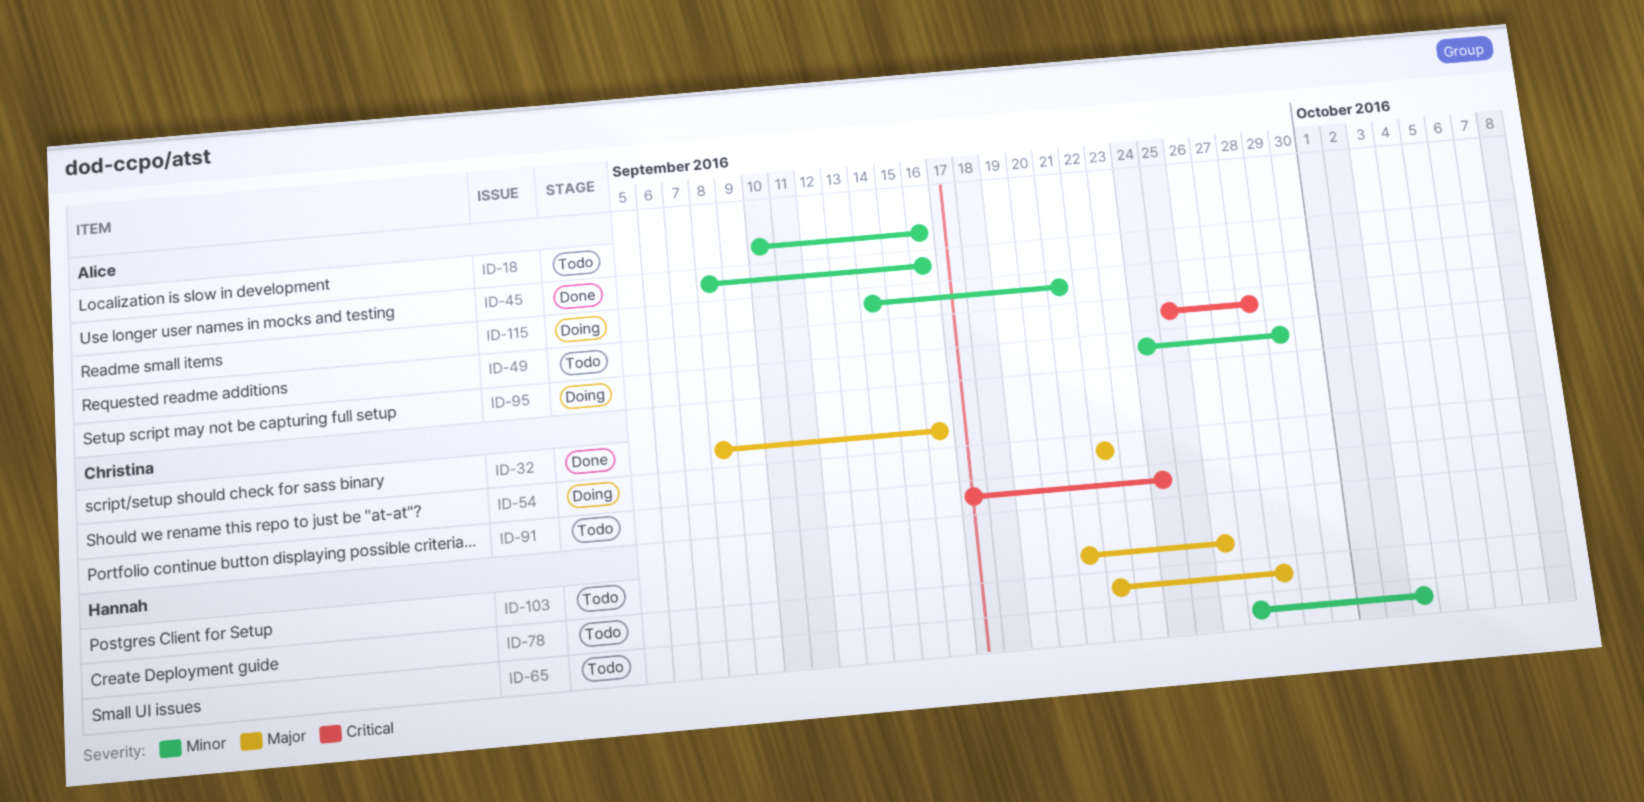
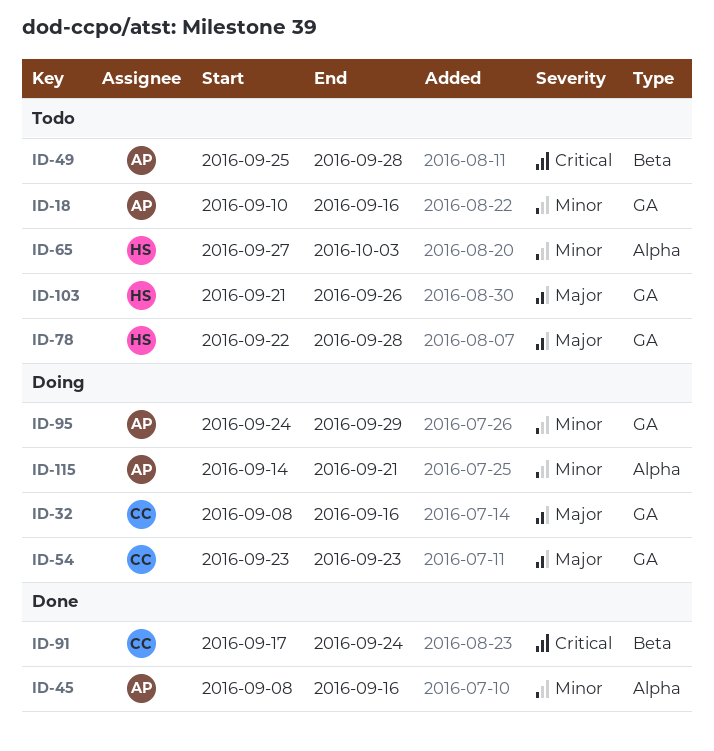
ID-32, status: Done -> Doing
ID-54, start: Sep 22 -> Sep 23
ID-54, due: Sep 22 -> Sep 23
ID-91, status: Todo -> Done

